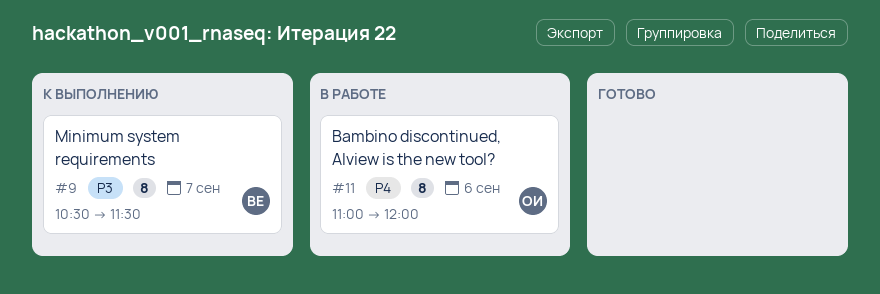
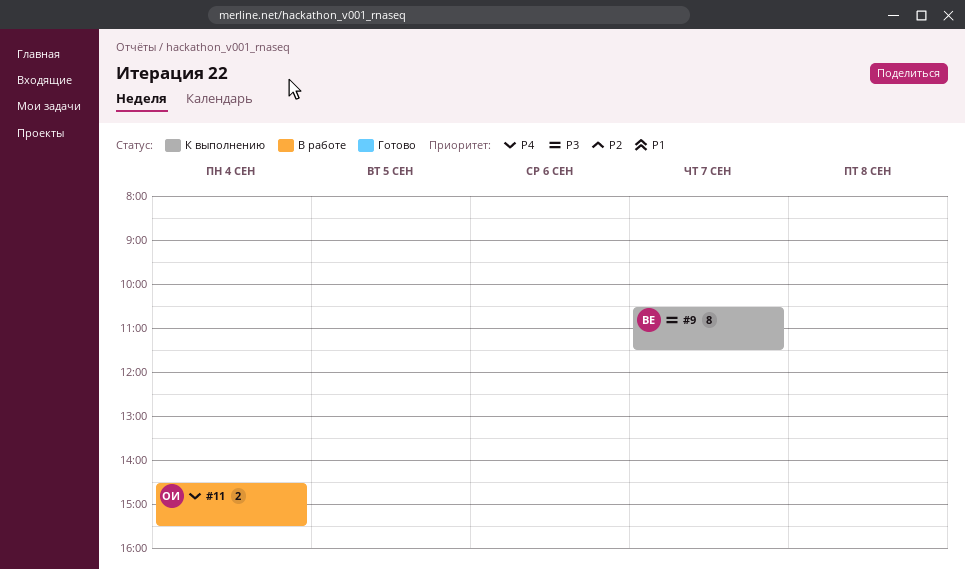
#11, estimate: 8 -> 2
#11, day: Sep 6 -> Sep 4
#11, begins: 11:00 -> 14:30
#11, ends: 12:00 -> 15:30

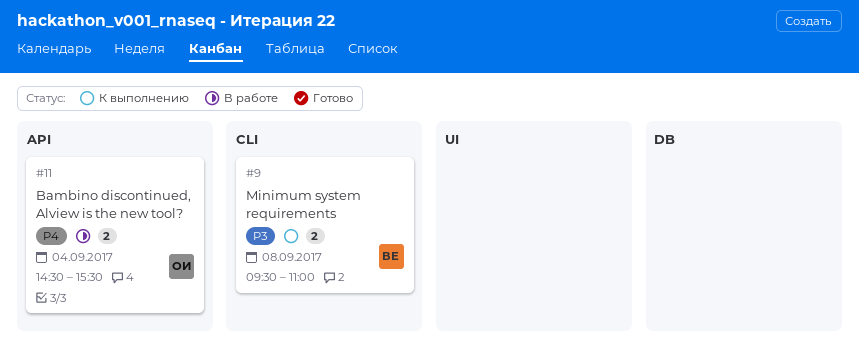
#9, estimate: 8 -> 2
#9, day: Sep 7 -> Sep 8
#9, begins: 10:30 -> 09:30
#9, ends: 11:30 -> 11:00

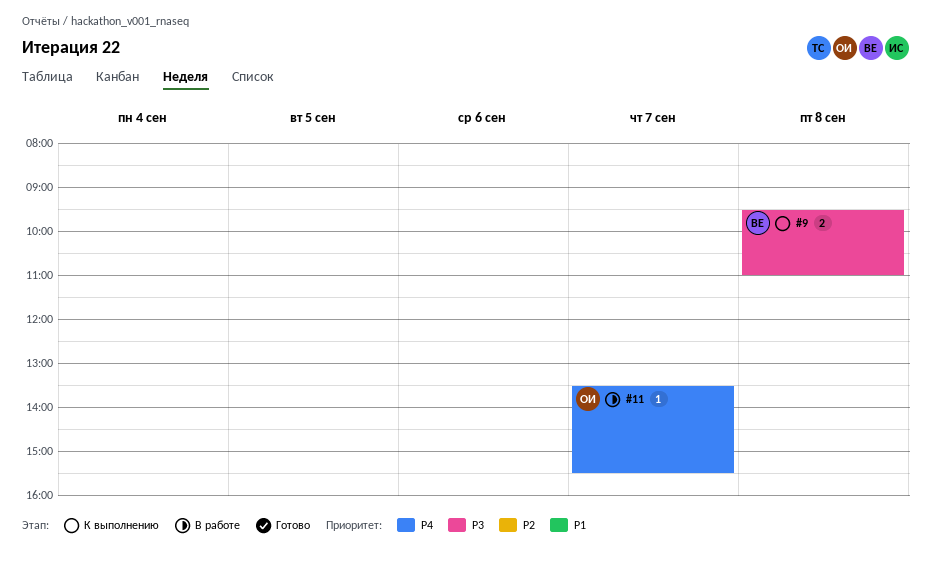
#11, estimate: 2 -> 1
#11, day: Sep 4 -> Sep 7
#11, begins: 14:30 -> 13:30

